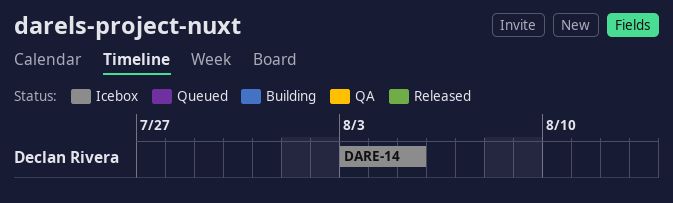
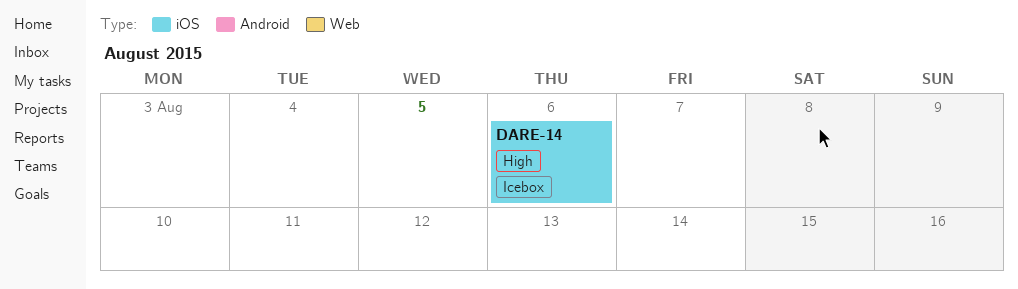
DARE-14, due: Aug 5 -> Aug 6

